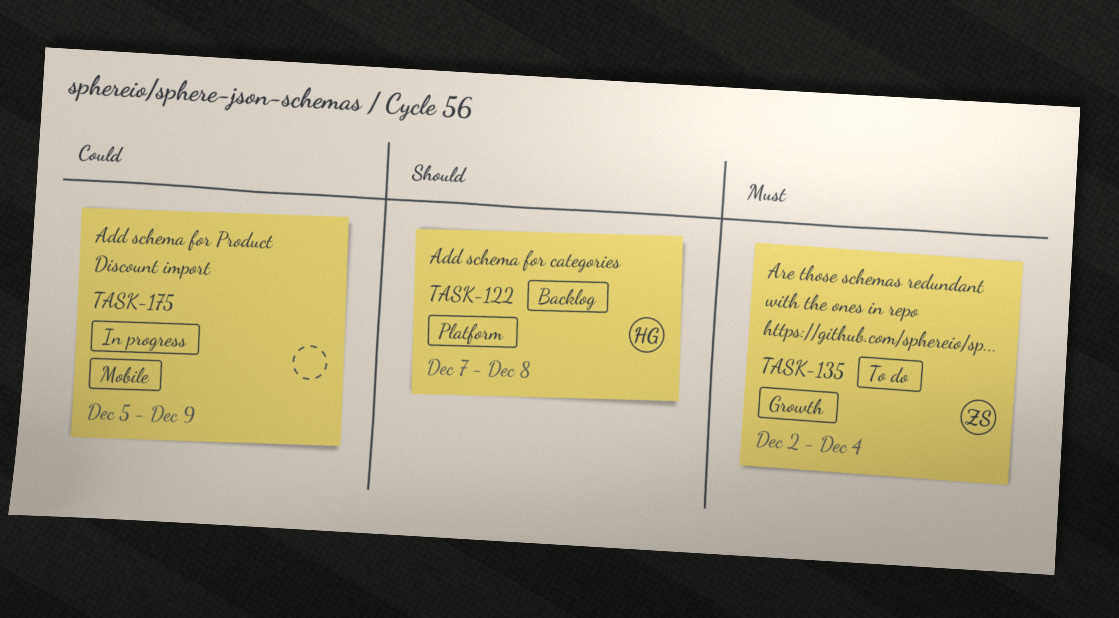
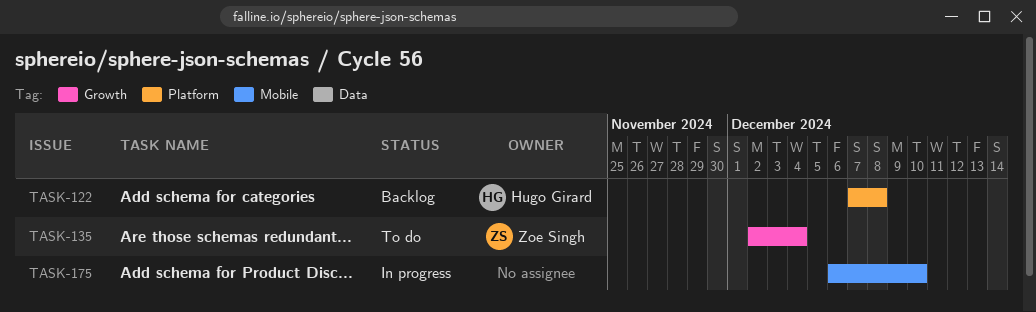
TASK-175, start: Dec 5 -> Dec 6
TASK-175, due: Dec 9 -> Dec 10

